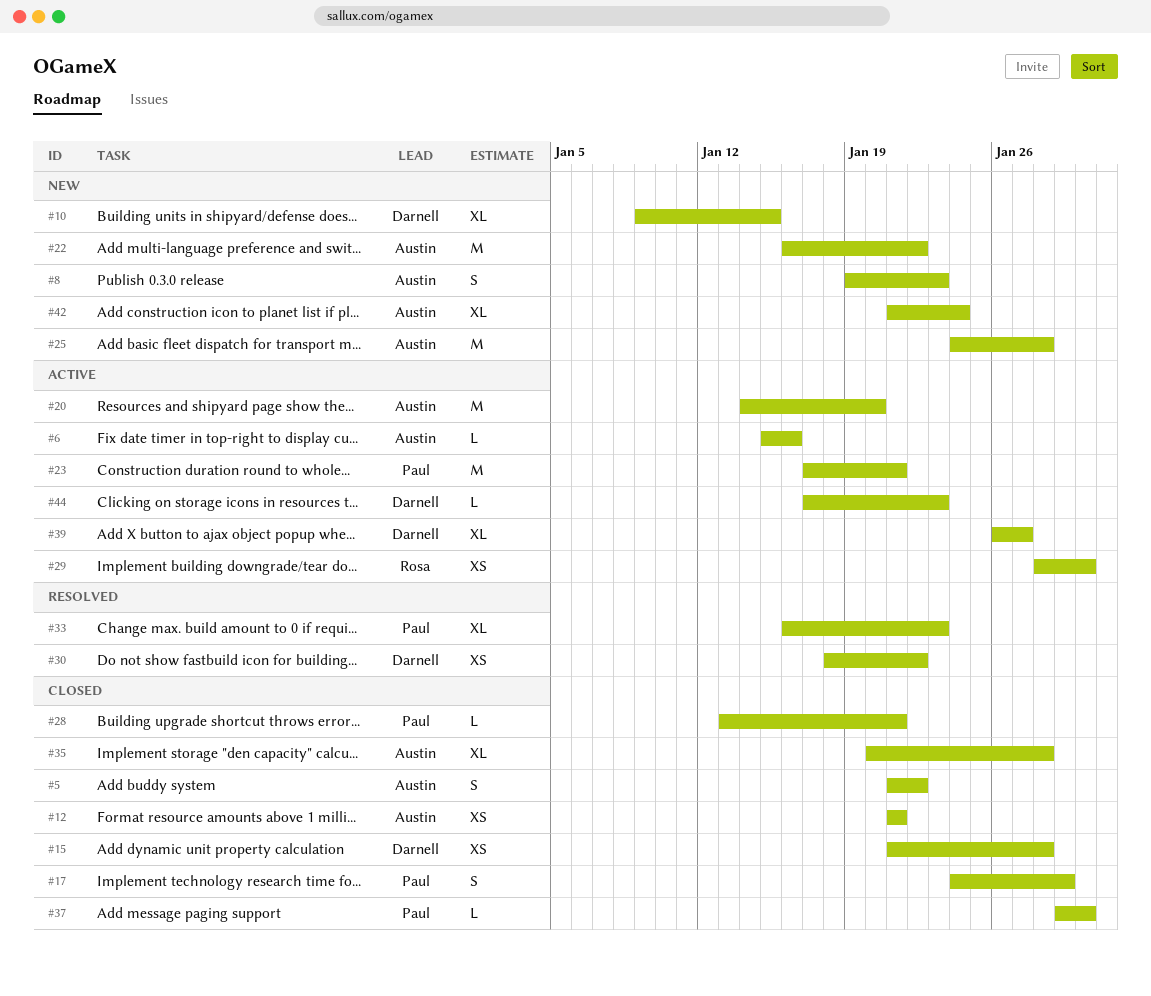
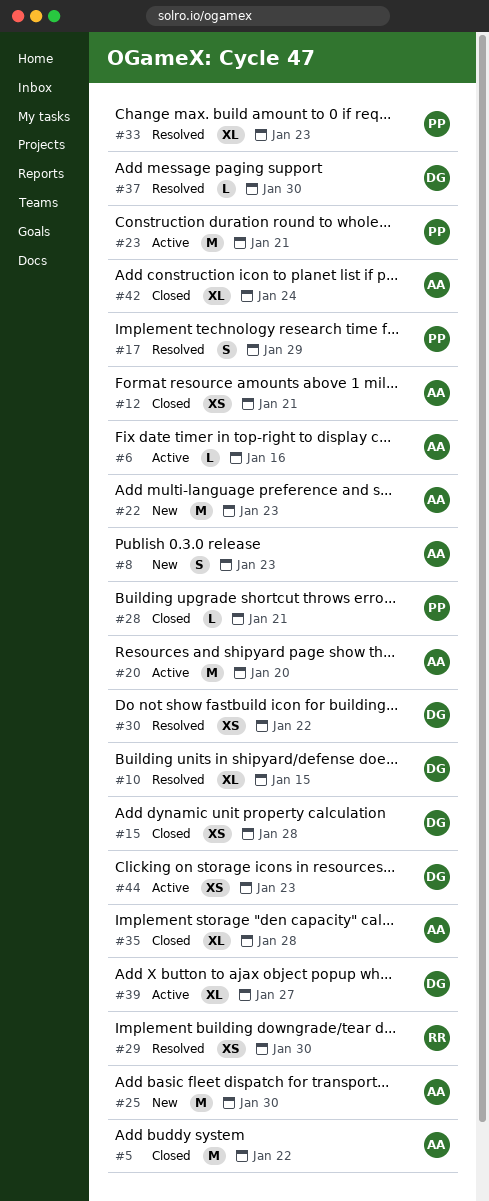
#5, estimate: S -> M
#10, status: New -> Resolved
#17, status: Closed -> Resolved
#22, due: Jan 22 -> Jan 23
#25, due: Jan 28 -> Jan 30
#29, status: Active -> Resolved
#37, status: Closed -> Resolved
#37, owner: Paul -> Darnell
#42, status: New -> Closed
#44, estimate: L -> XS

